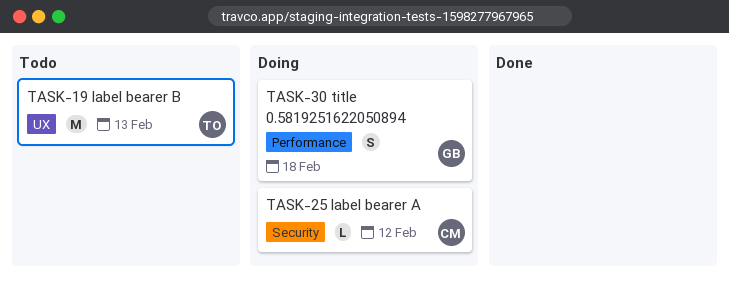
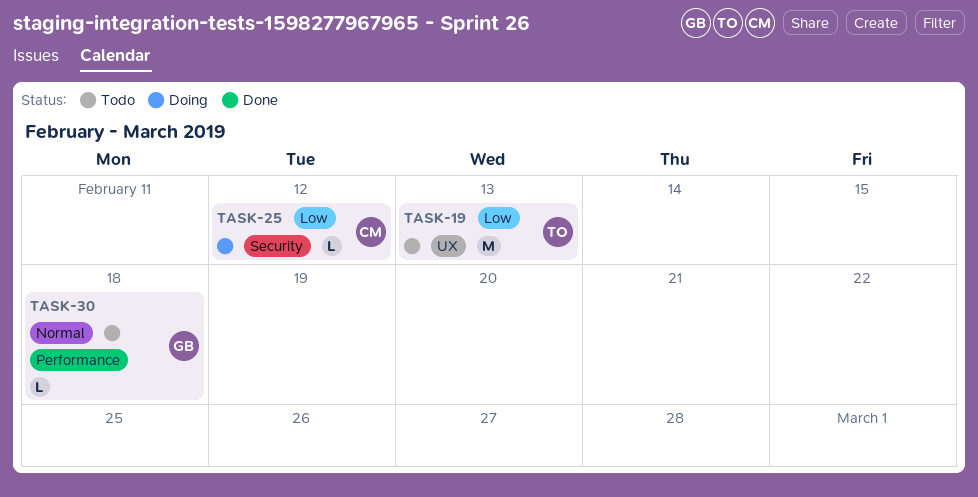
TASK-30, status: Doing -> Todo
TASK-30, estimate: S -> L

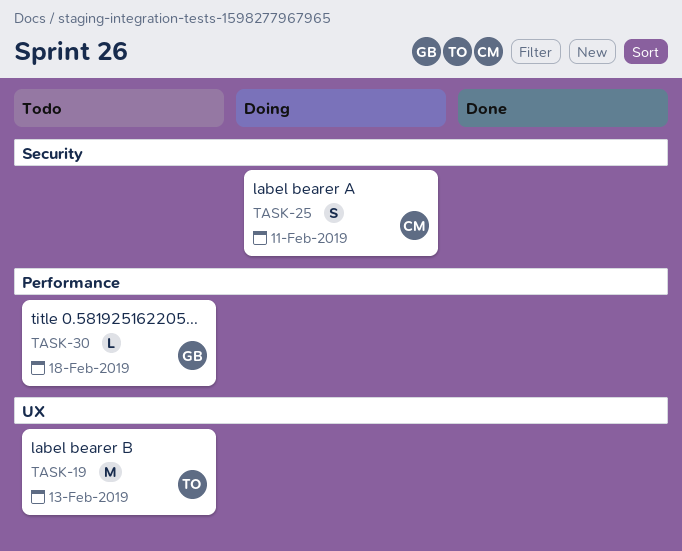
TASK-25, estimate: L -> S
TASK-25, due: Feb 12 -> Feb 11

